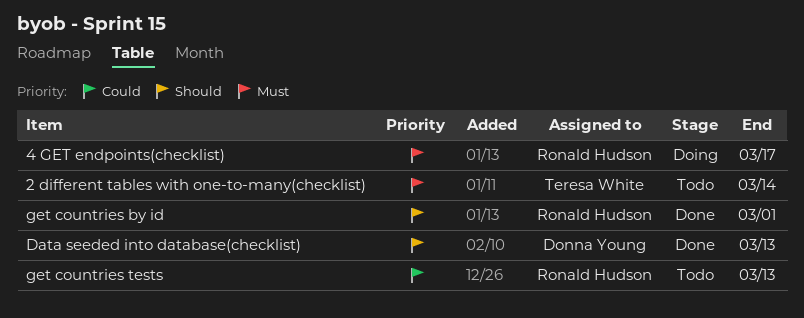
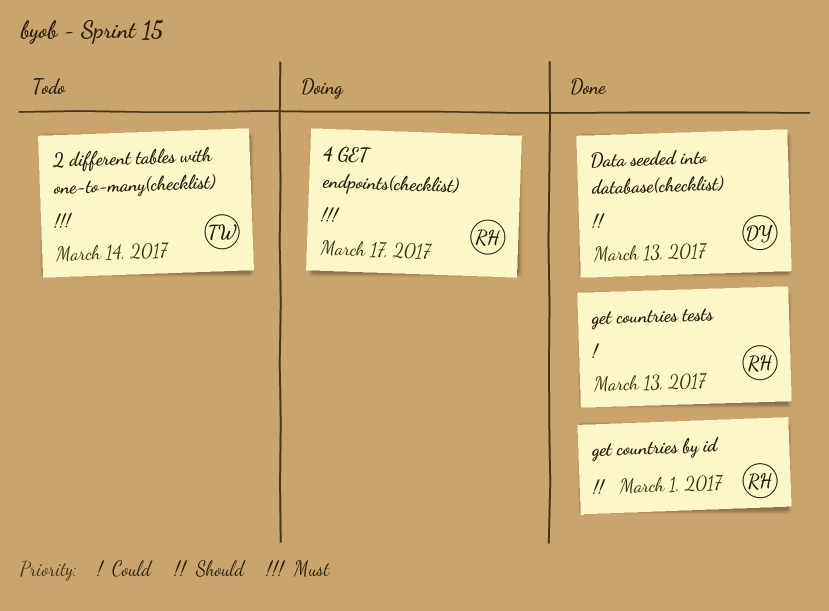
get countries tests, status: Todo -> Done

